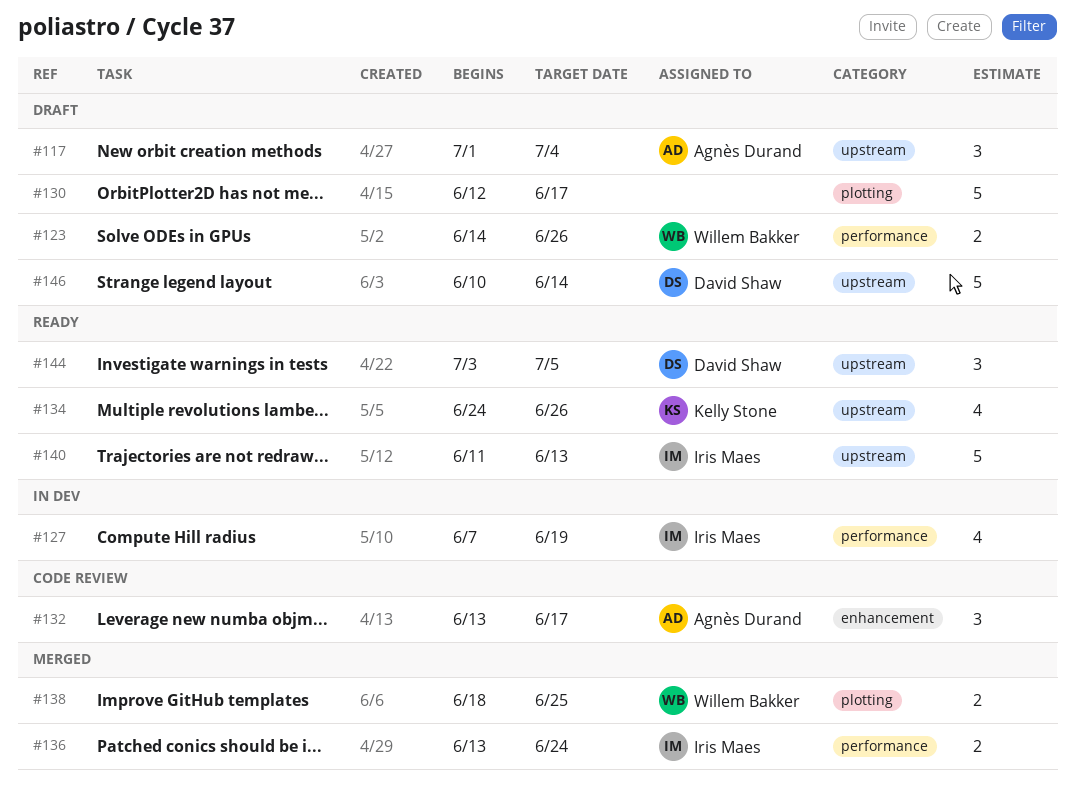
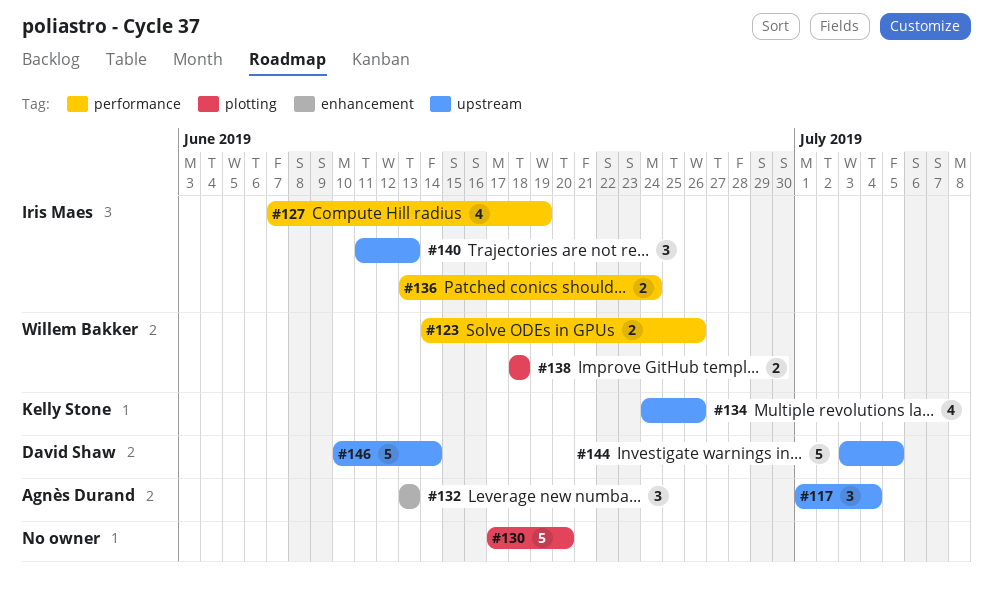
#130, start: Jun 12 -> Jun 17
#130, due: Jun 17 -> Jun 20
#132, due: Jun 17 -> Jun 13
#138, due: Jun 25 -> Jun 18
#140, estimate: 5 -> 3
#144, estimate: 3 -> 5

